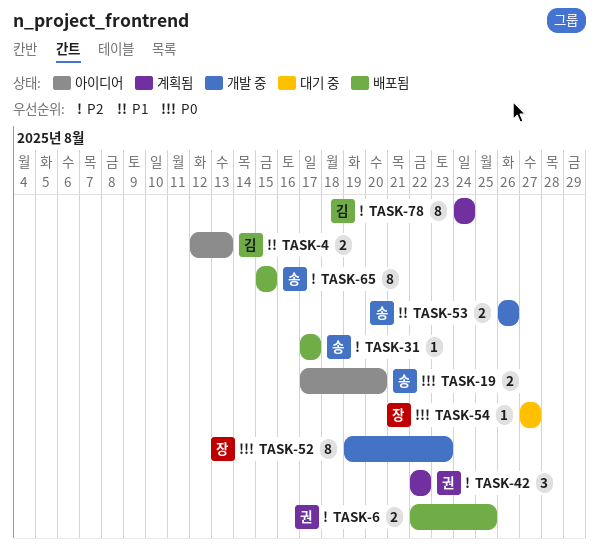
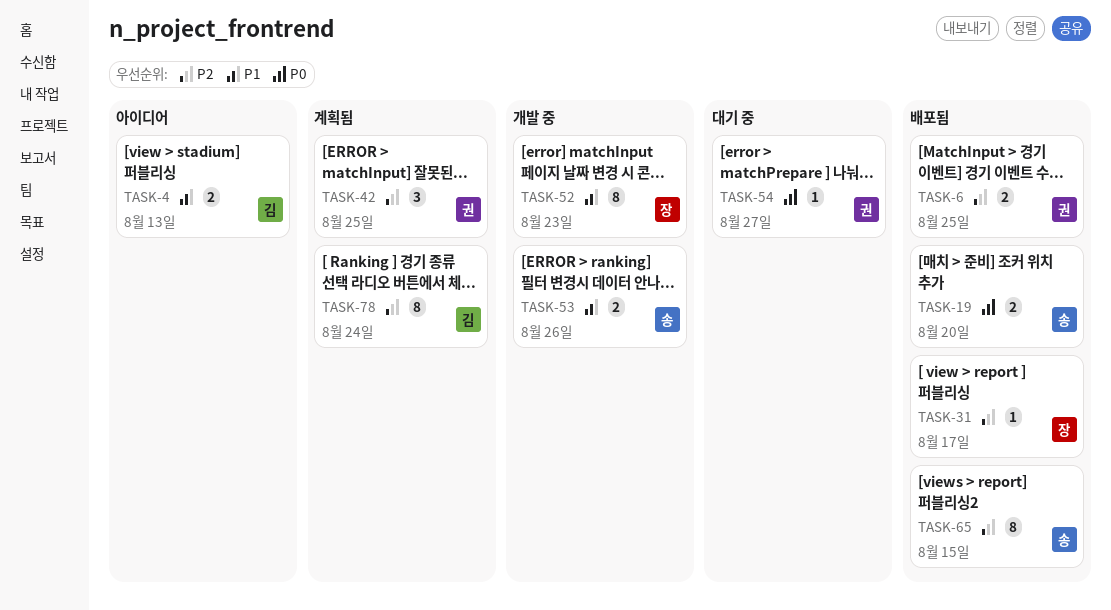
TASK-19, status: 아이디어 -> 배포됨
TASK-31, owner: 송 -> 장
TASK-42, due: Aug 22 -> Aug 25
TASK-52, priority: P0 -> P1
TASK-54, owner: 장 -> 권

